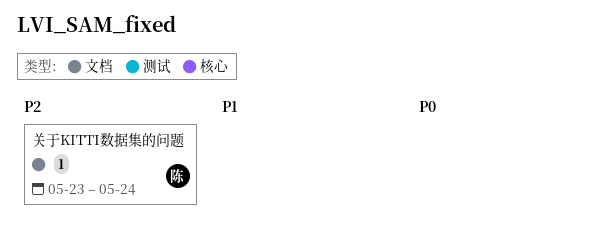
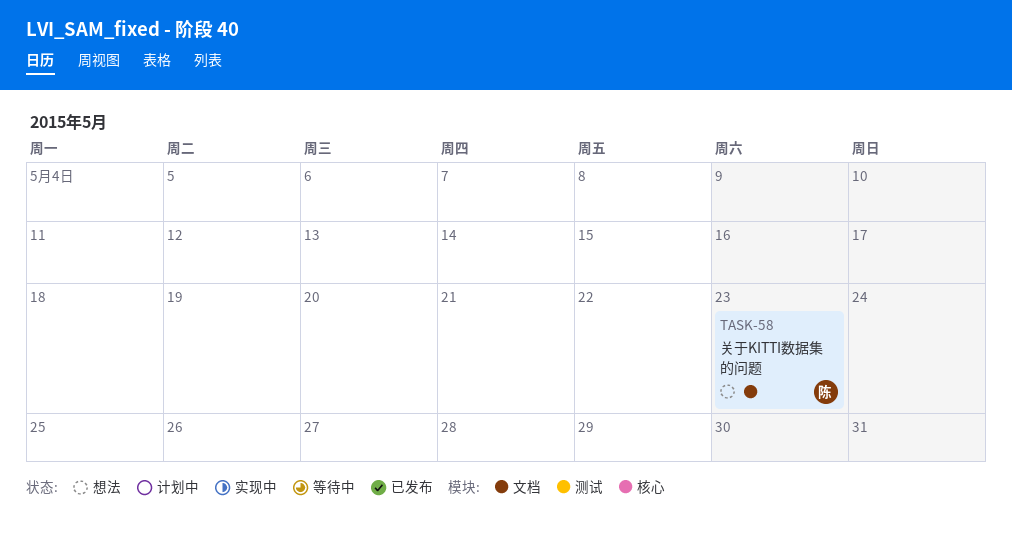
关于KITTI数据集的问题, due: May 24 -> May 23

